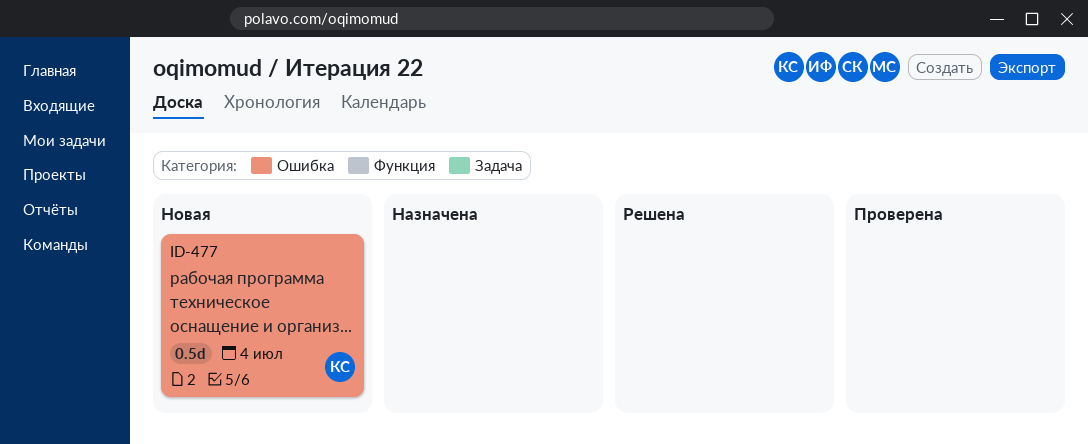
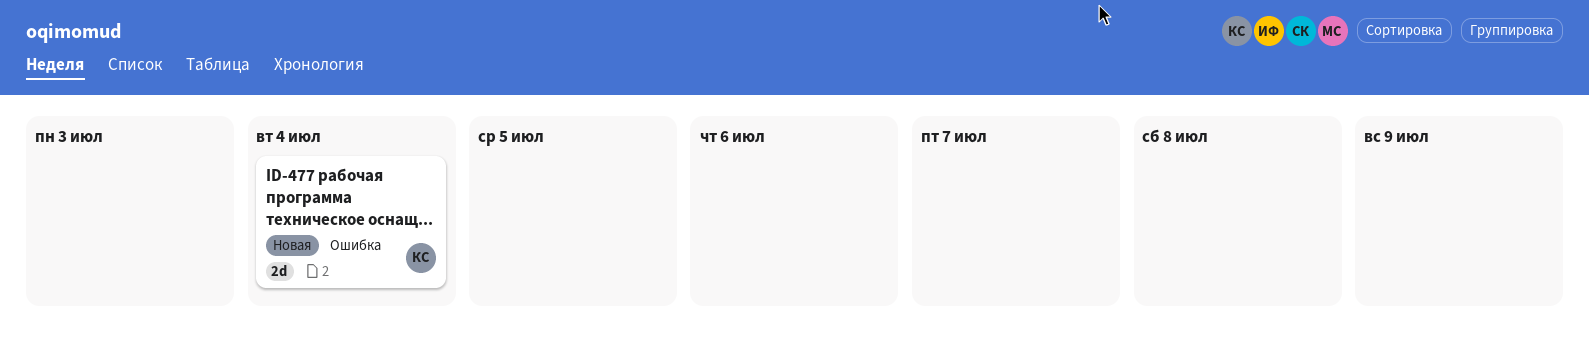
ID-477, estimate: 0.5d -> 2d

